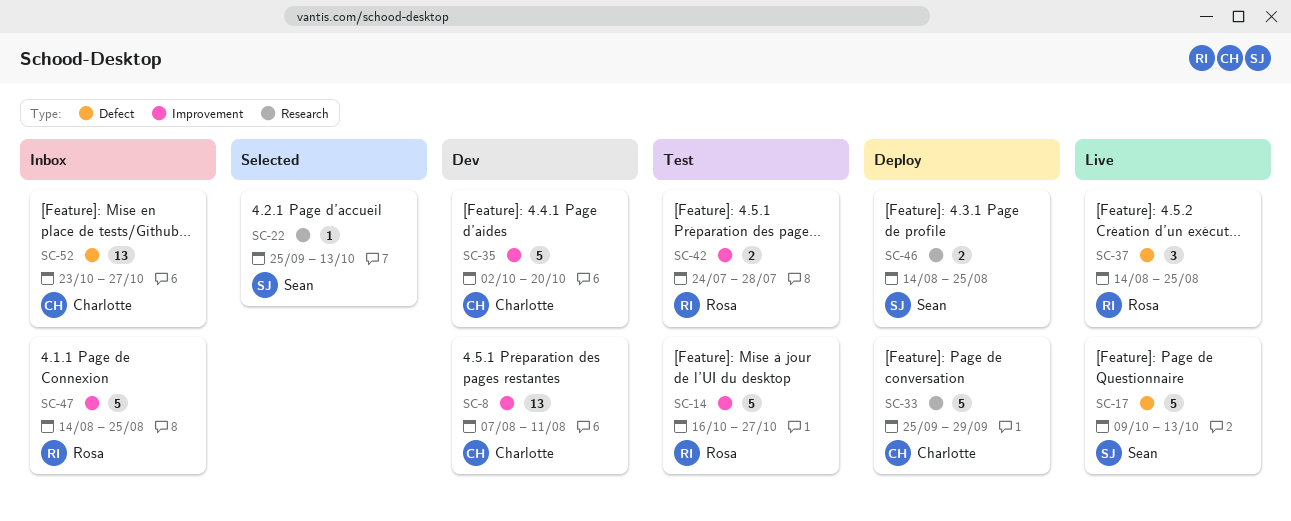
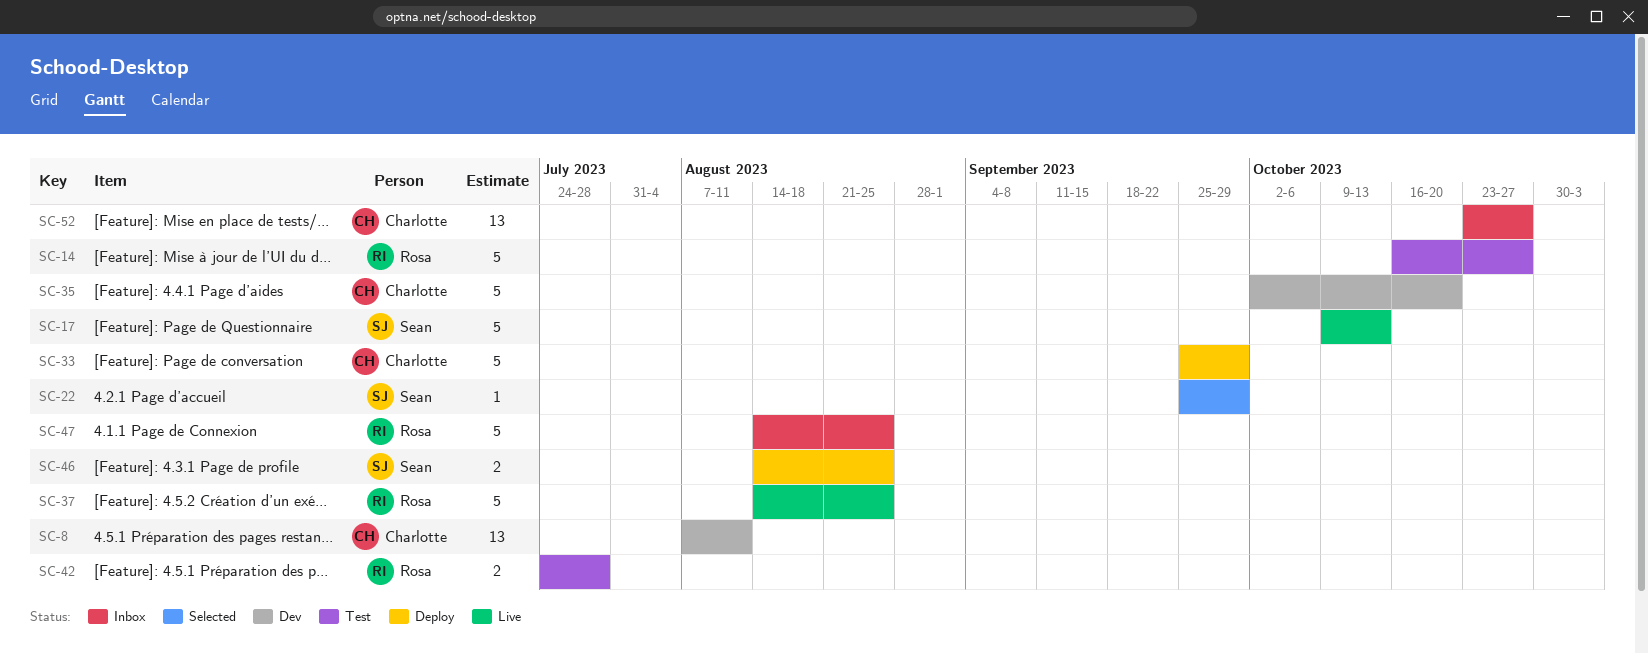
SC-22, due: Oct 13 -> Sep 29
SC-37, estimate: 3 -> 5

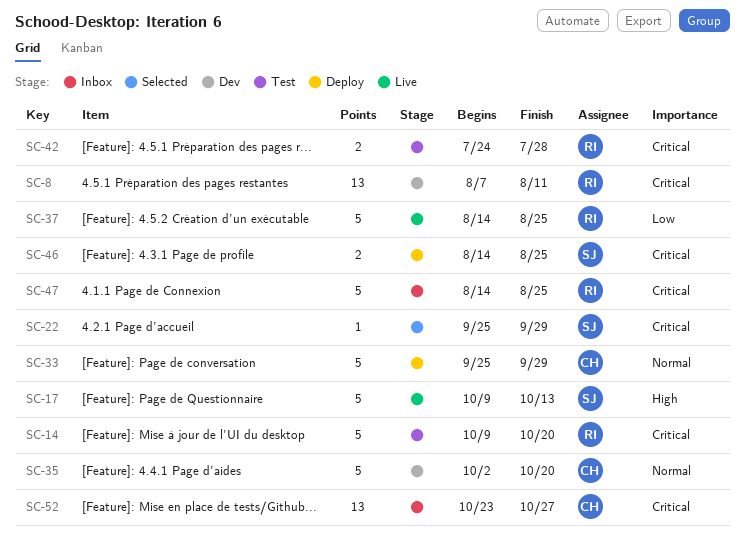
SC-8, owner: Charlotte -> Rosa
SC-14, start: Oct 16 -> Oct 9
SC-14, due: Oct 27 -> Oct 20

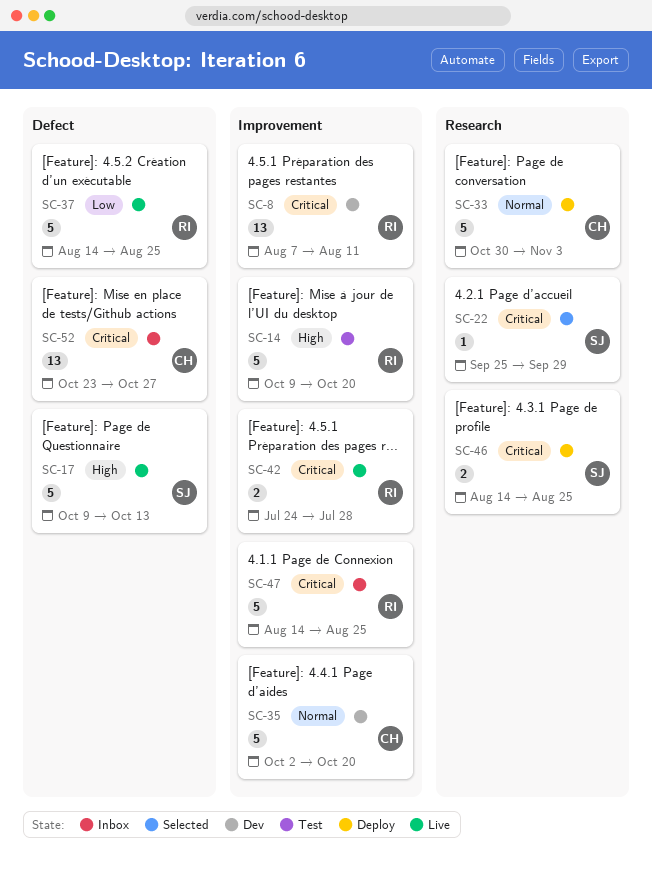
SC-14, priority: Critical -> High
SC-33, start: Sep 25 -> Oct 30
SC-33, due: Sep 29 -> Nov 3
SC-42, status: Test -> Live

